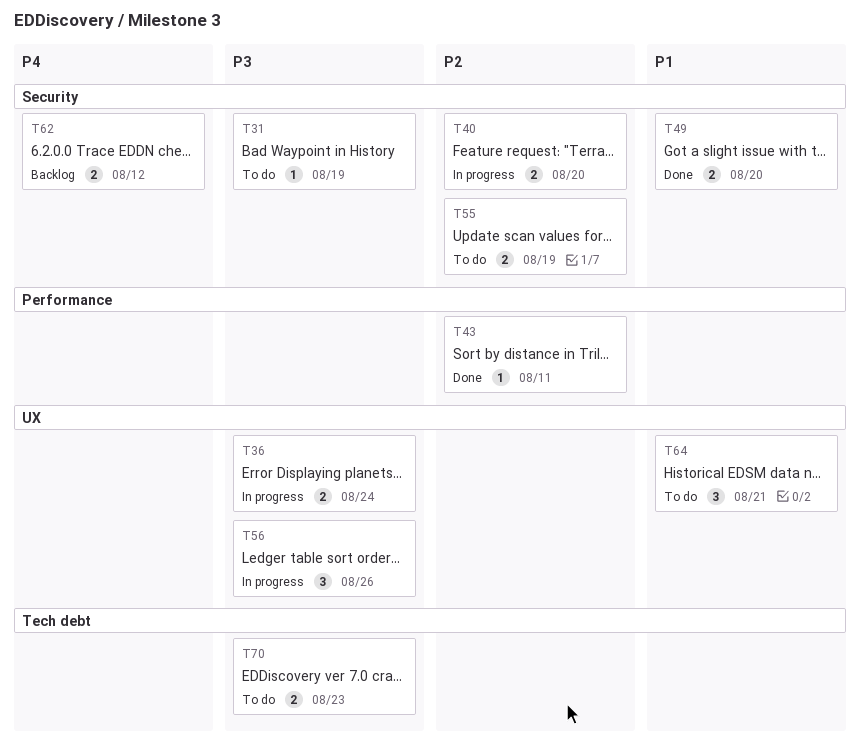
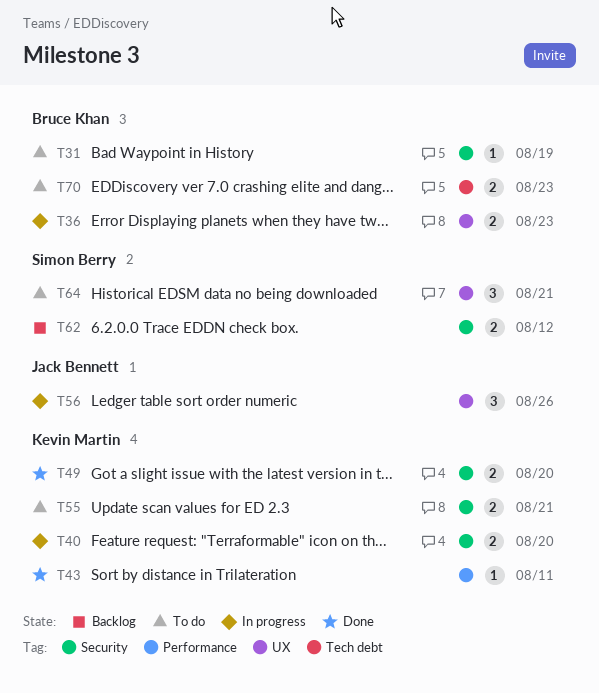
T36, due: Aug 24 -> Aug 23
T55, due: Aug 19 -> Aug 21

